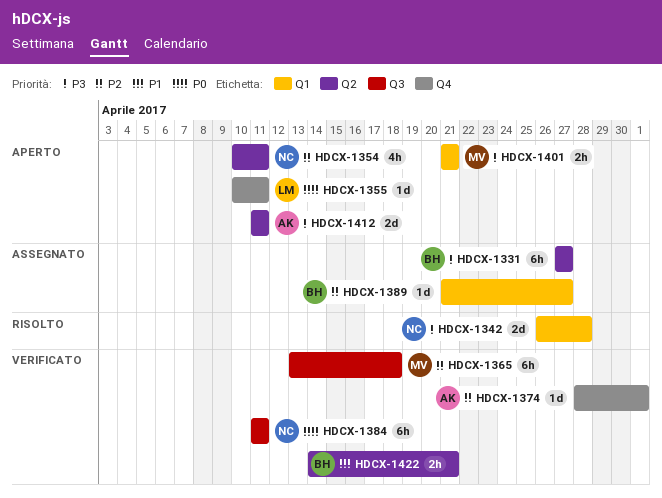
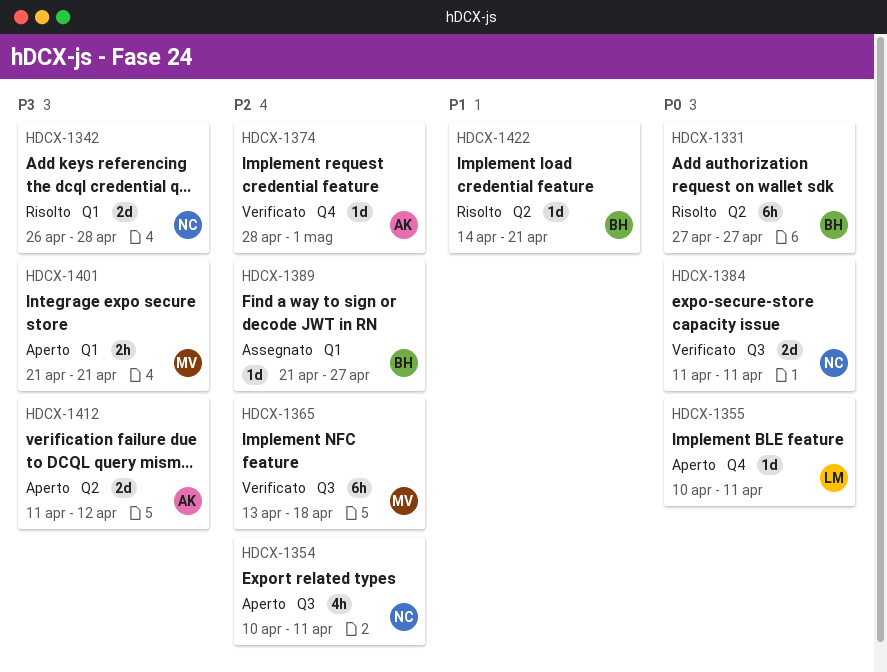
HDCX-1331, status: Assegnato -> Risolto
HDCX-1331, priority: P3 -> P0
HDCX-1354, label: Q2 -> Q3
HDCX-1384, estimate: 6h -> 2d
HDCX-1412, due: Apr 11 -> Apr 12
HDCX-1422, status: Verificato -> Risolto
HDCX-1422, estimate: 2h -> 1d

